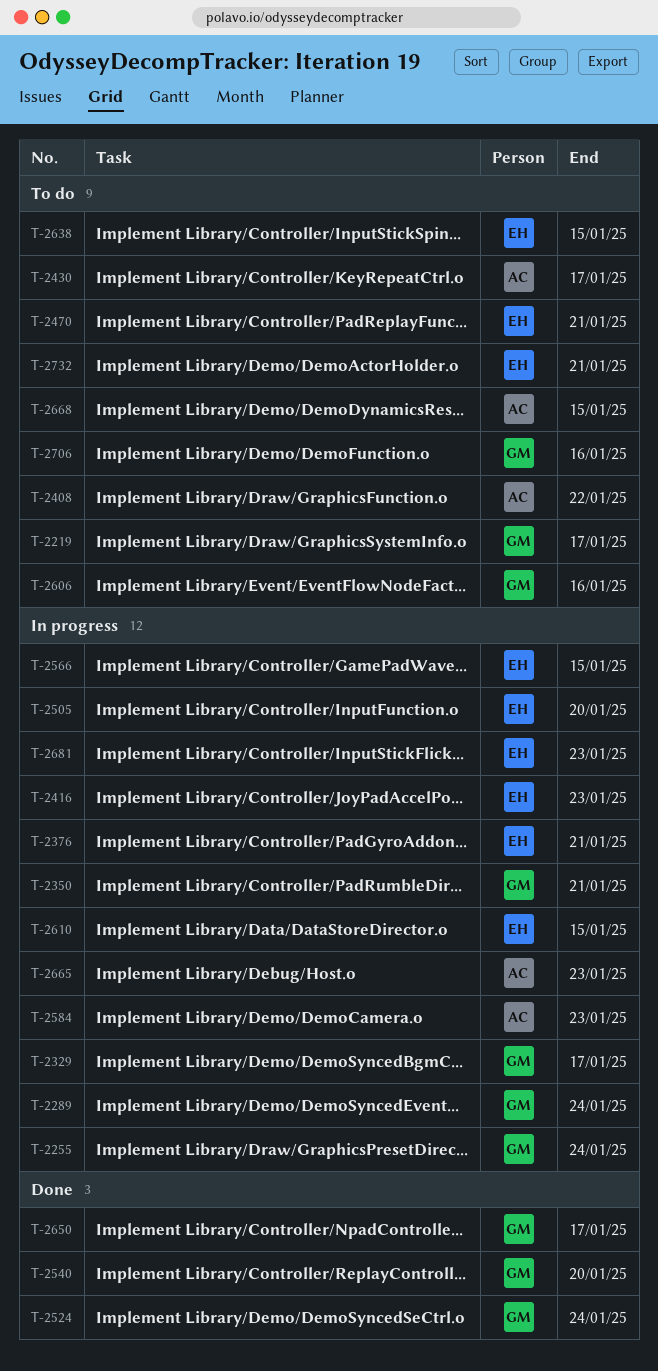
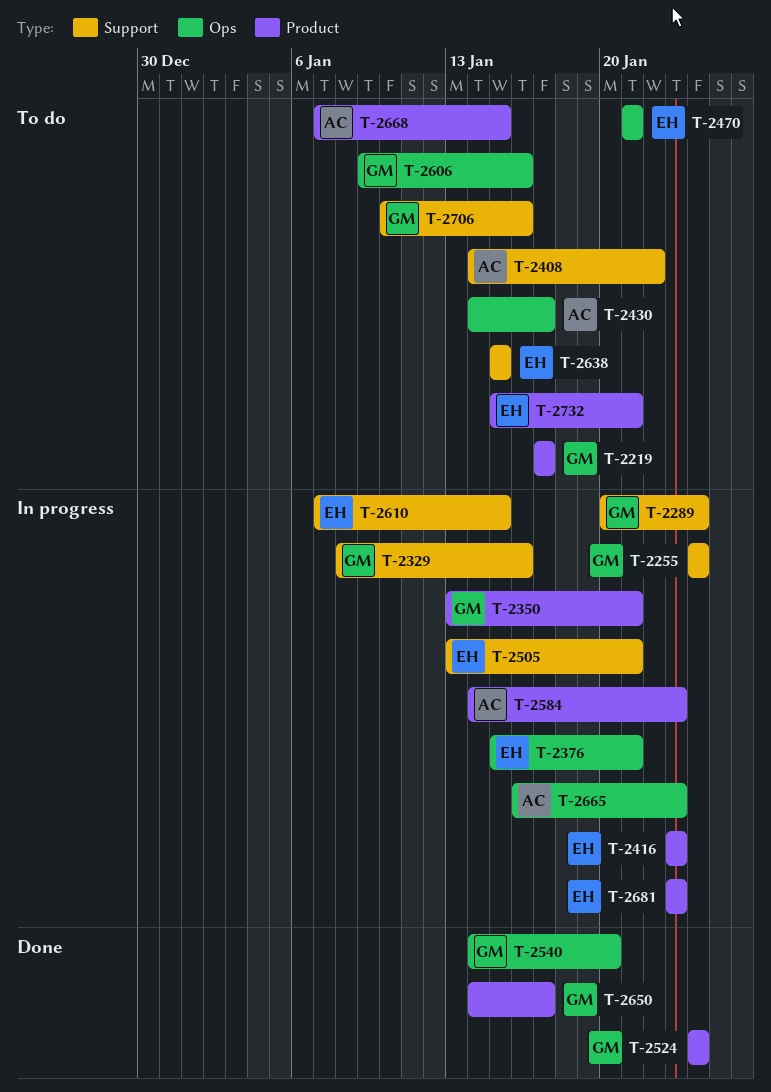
T-2329, due: Jan 17 -> Jan 16
T-2505, due: Jan 20 -> Jan 21
T-2566: present -> none

